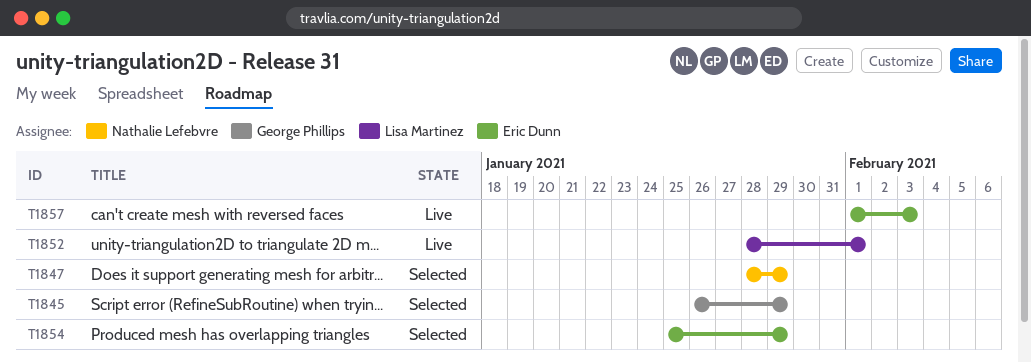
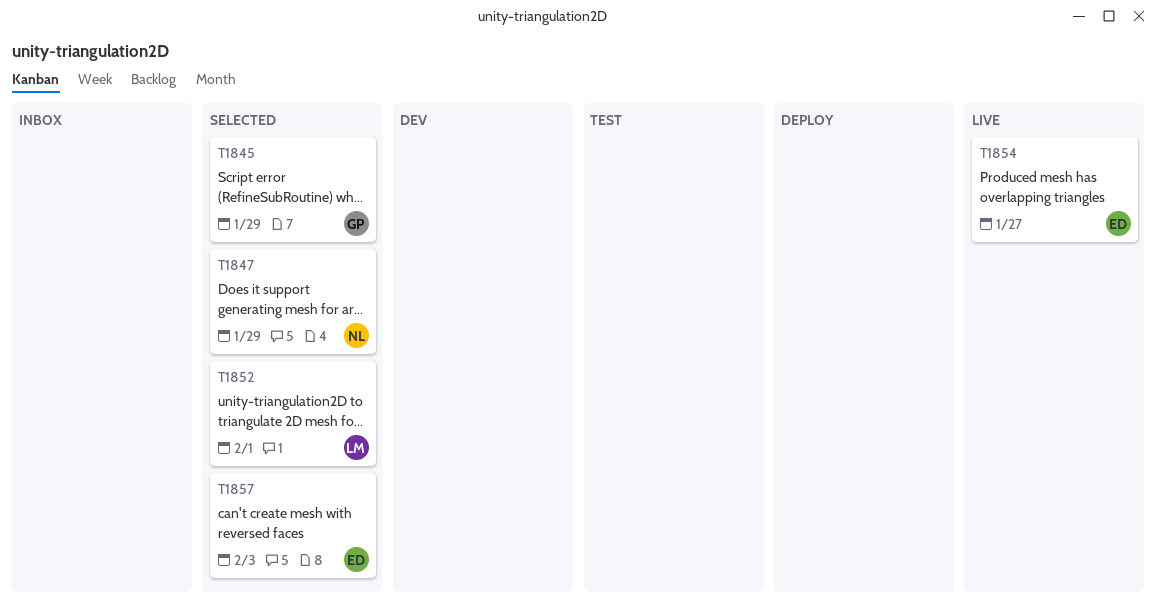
T1852, status: Live -> Selected
T1854, status: Selected -> Live
T1854, due: Jan 29 -> Jan 27
T1857, status: Live -> Selected

